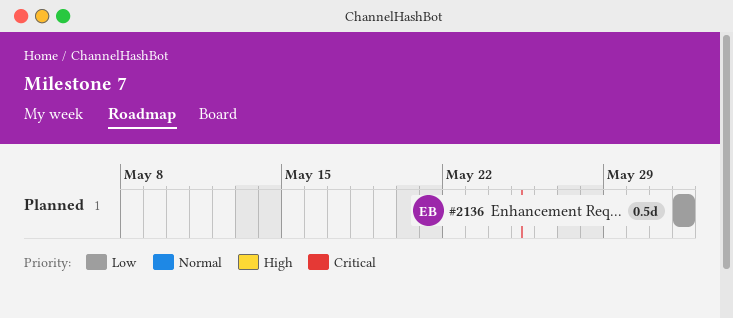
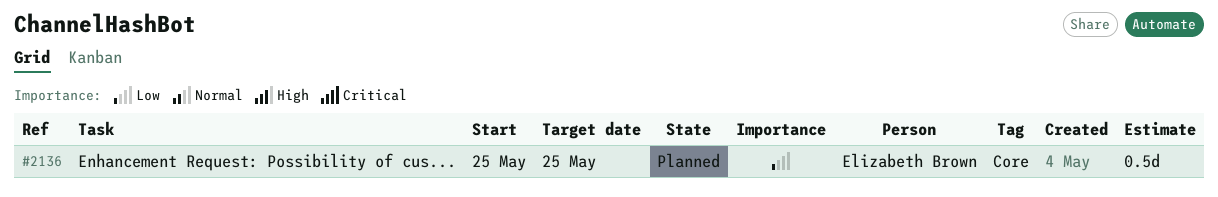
#2136, start: Jun 1 -> May 25
#2136, due: Jun 1 -> May 25

